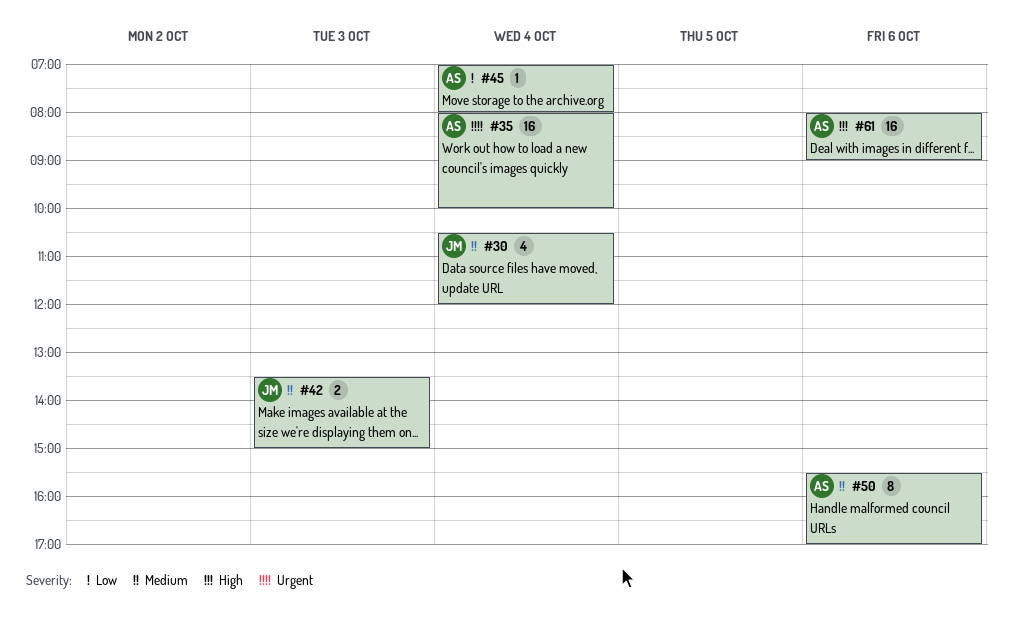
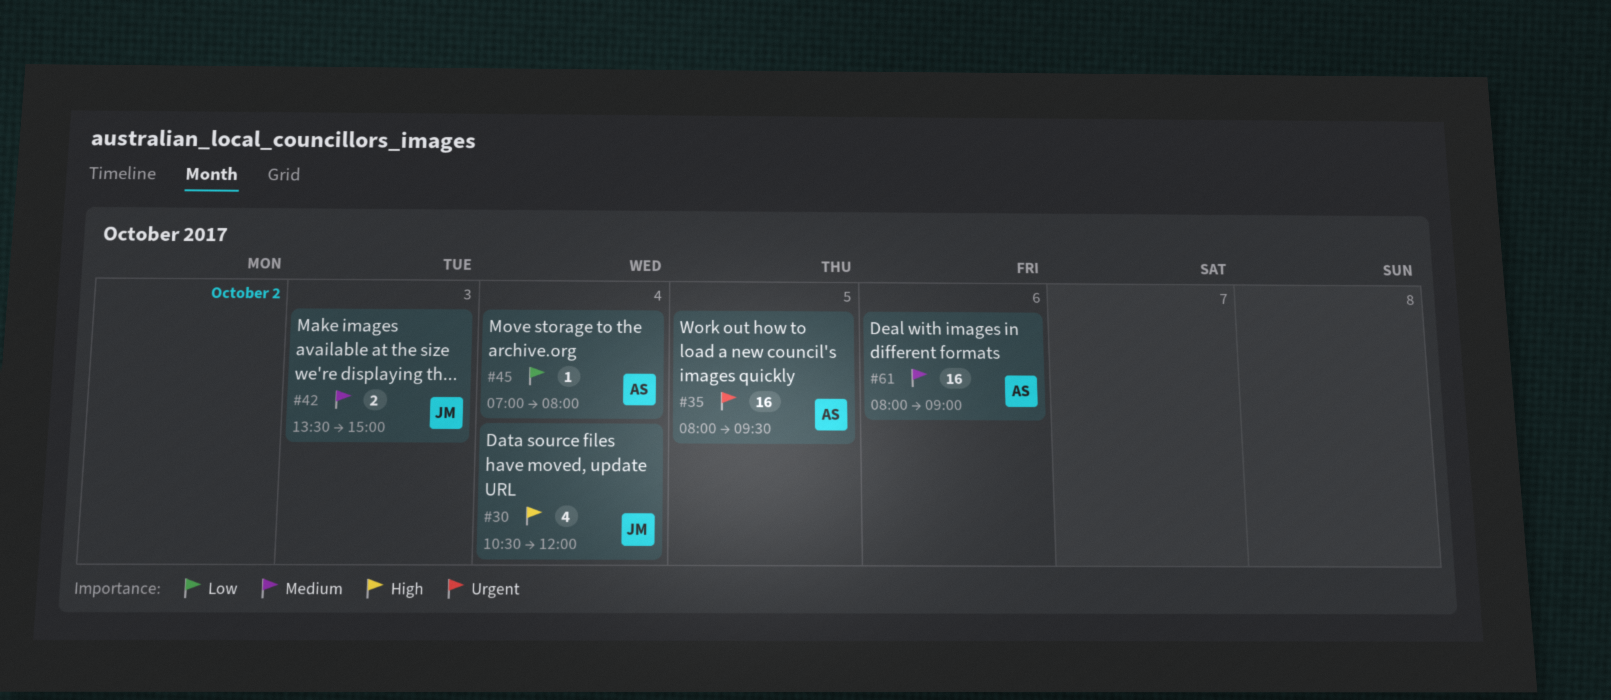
#30, priority: Medium -> High
#35, day: Oct 4 -> Oct 5
#35, ends: 10:00 -> 09:30
#50: present -> none
#61, priority: High -> Medium

